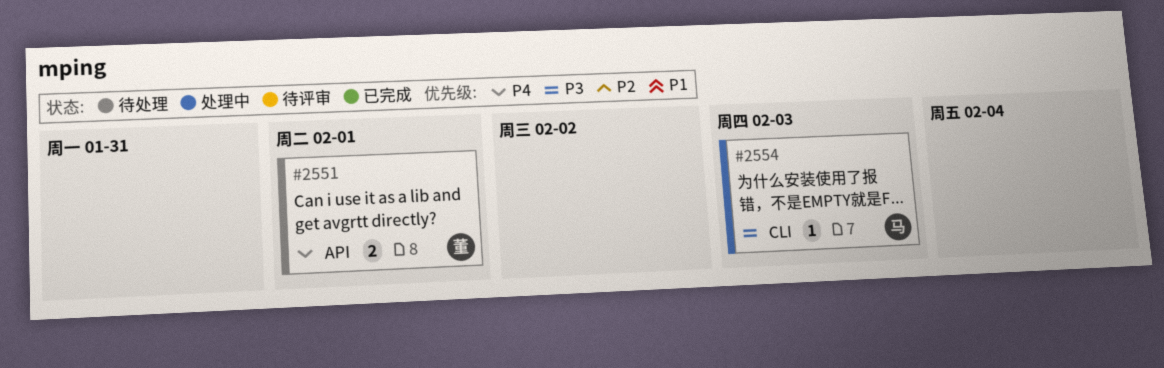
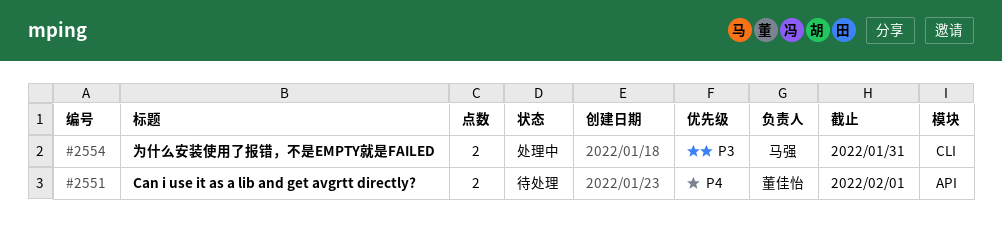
#2554, estimate: 1 -> 2
#2554, due: Feb 3 -> Jan 31

